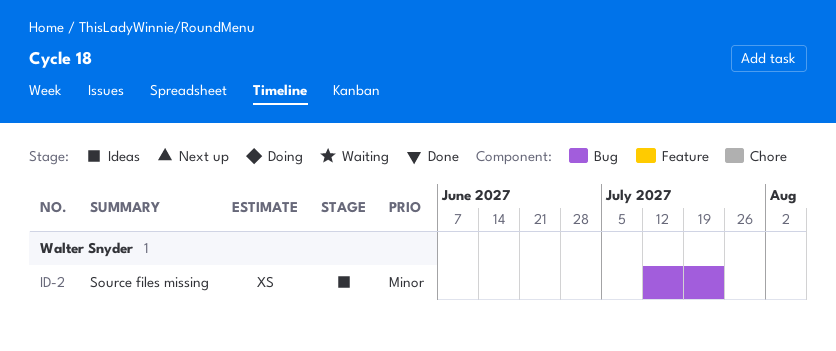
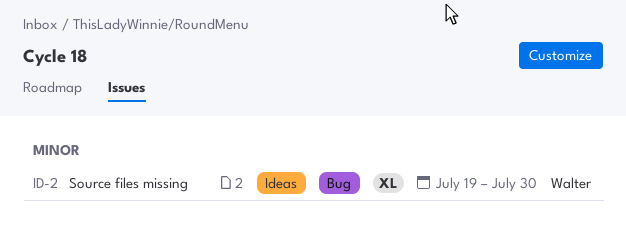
ID-2, estimate: XS -> XL
ID-2, start: Jul 12 -> Jul 19
ID-2, due: Jul 23 -> Jul 30

